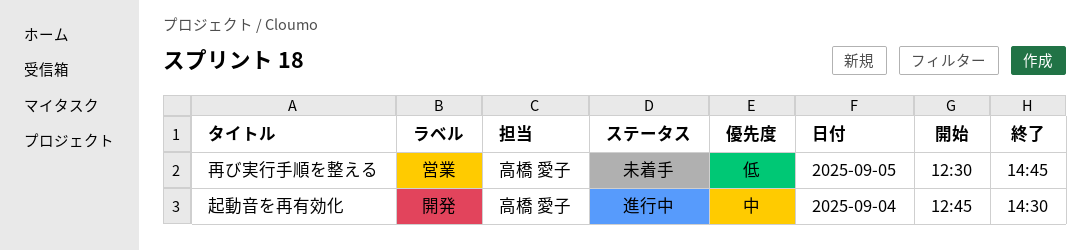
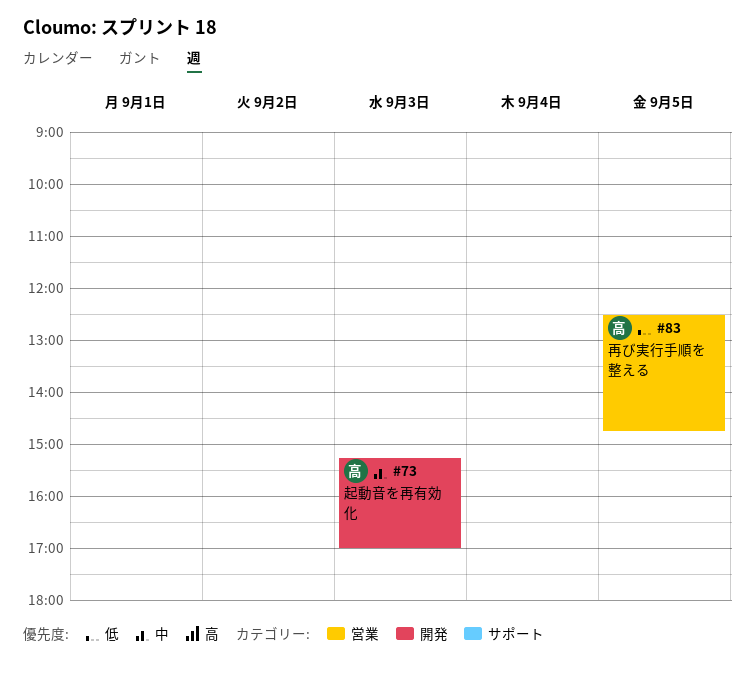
起動音を再有効化, day: Sep 4 -> Sep 3
起動音を再有効化, begins: 12:45 -> 15:15
起動音を再有効化, ends: 14:30 -> 17:00

